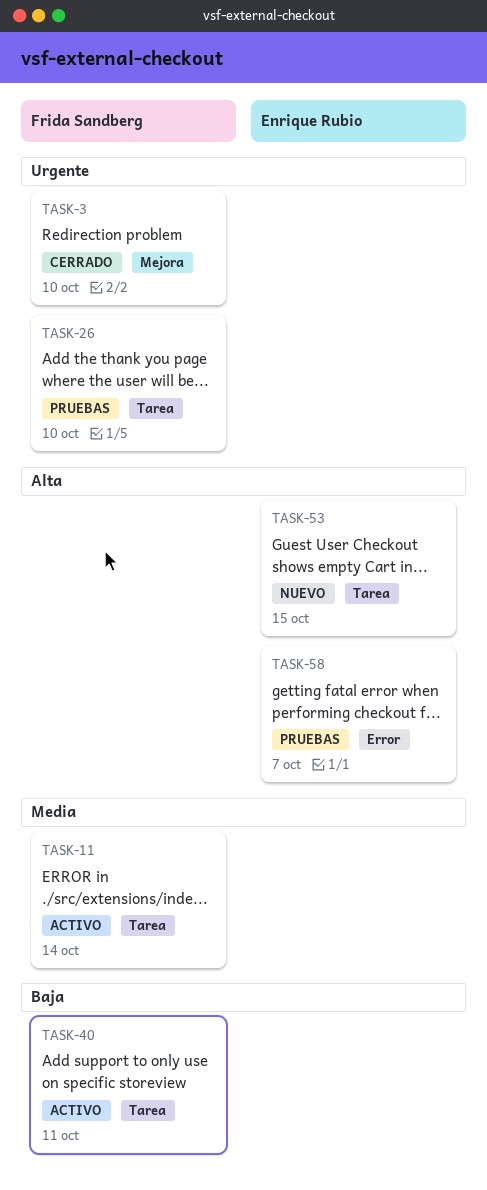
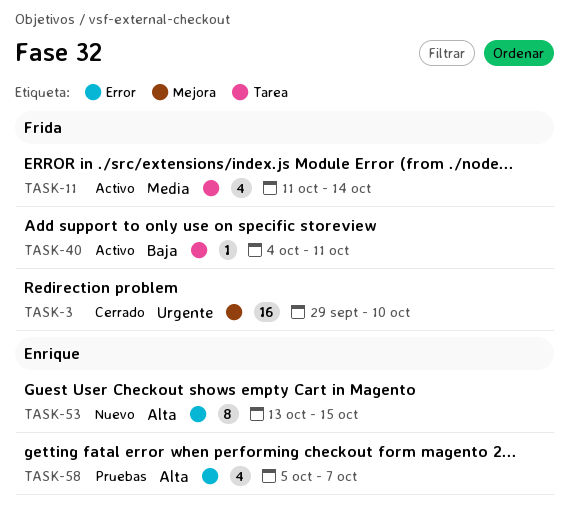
TASK-26: present -> none
TASK-53, label: Tarea -> Error

